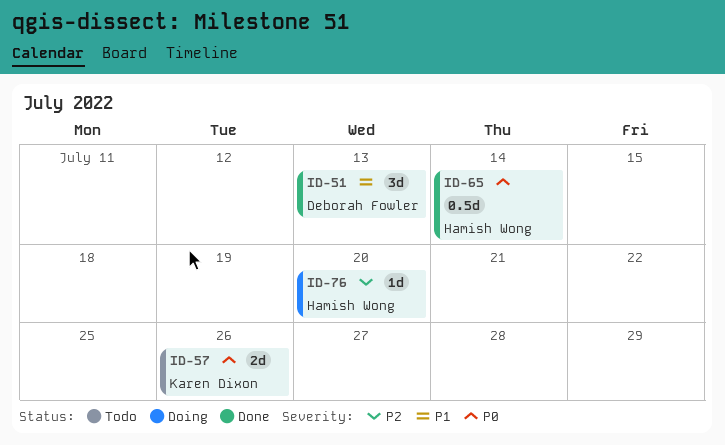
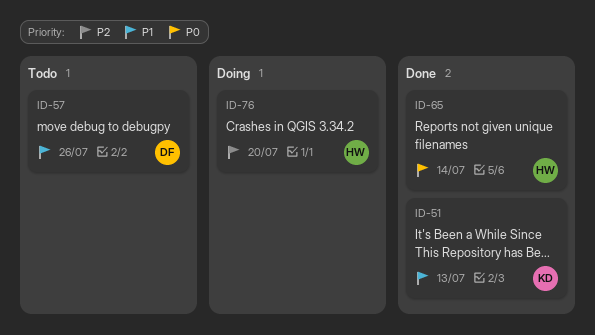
ID-51, owner: Deborah Fowler -> Karen Dixon
ID-57, owner: Karen Dixon -> Deborah Fowler
ID-57, priority: P0 -> P1

